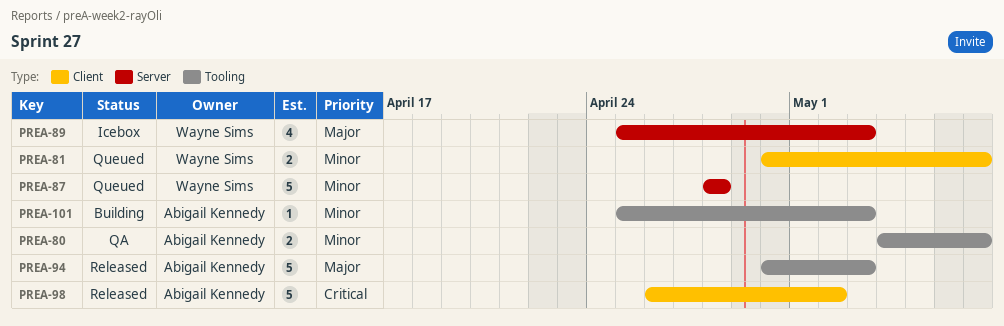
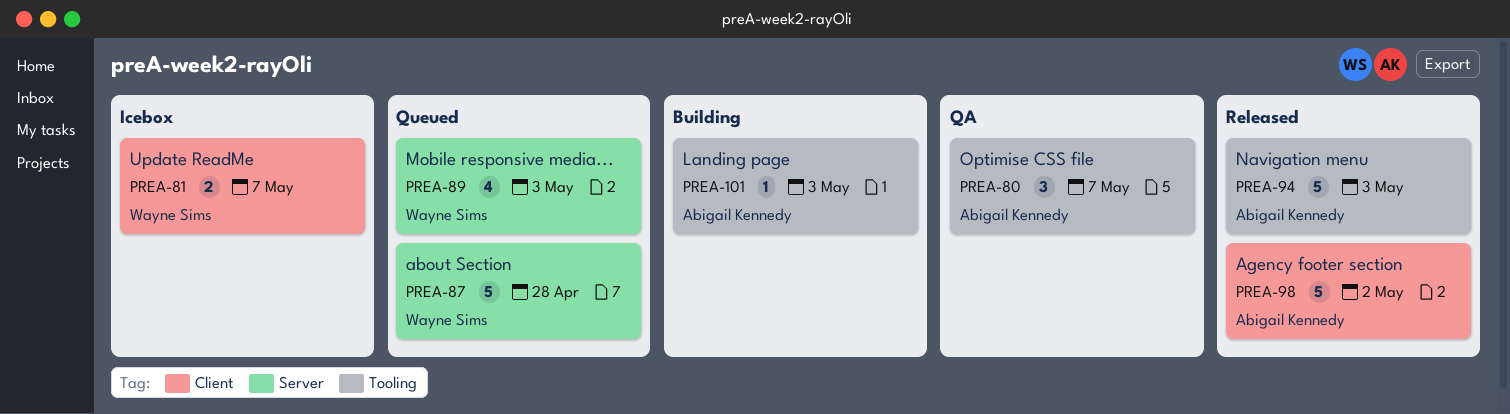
PREA-80, estimate: 2 -> 3
PREA-81, status: Queued -> Icebox
PREA-89, status: Icebox -> Queued

